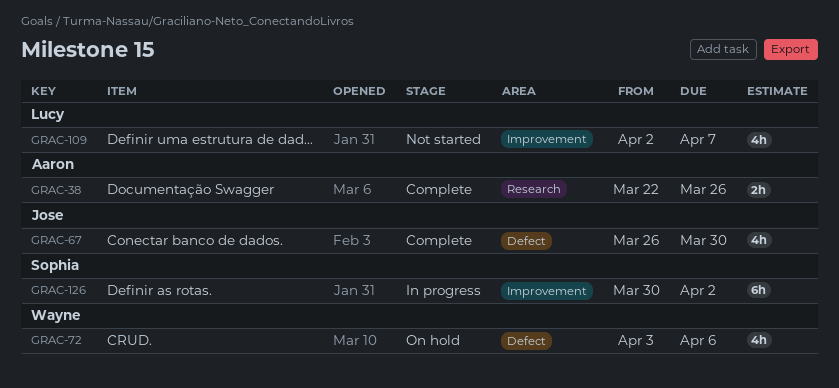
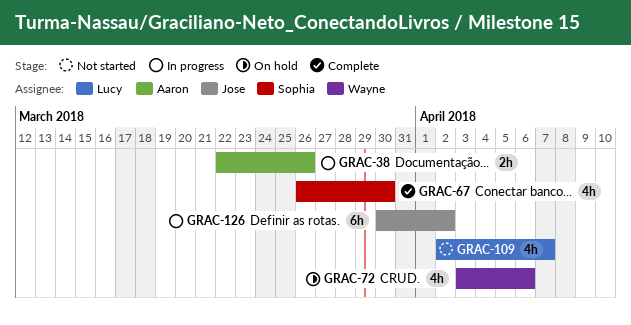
GRAC-38, status: Complete -> In progress
GRAC-67, owner: Jose -> Sophia
GRAC-126, owner: Sophia -> Jose

